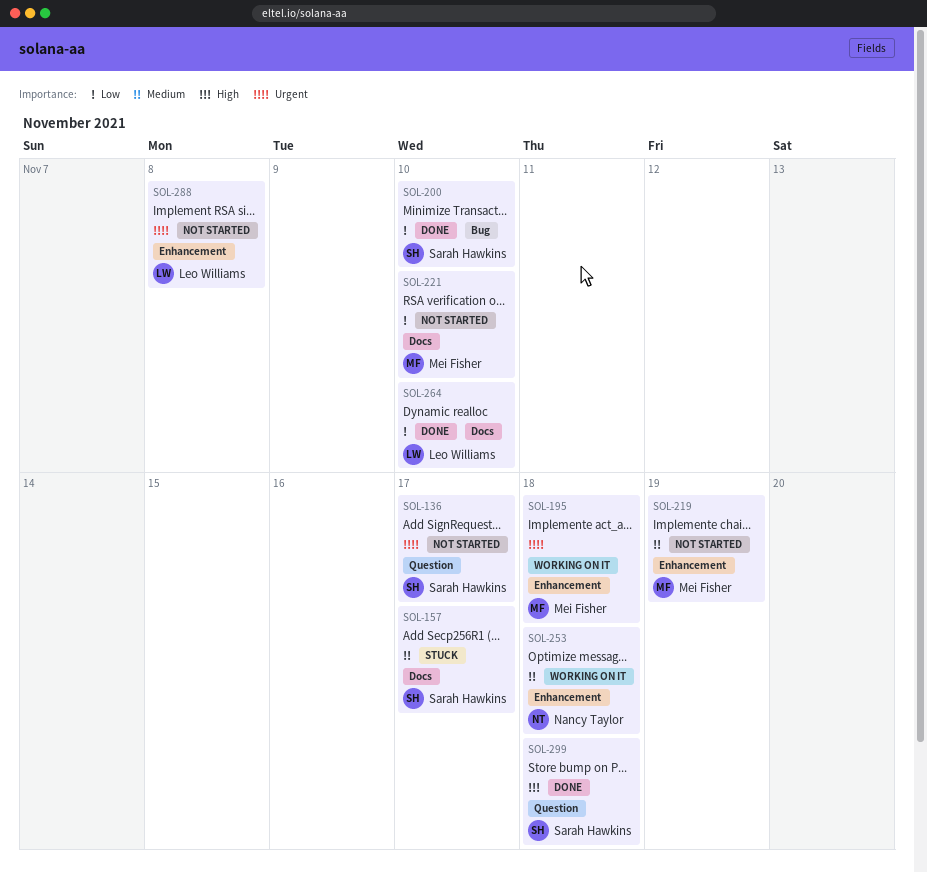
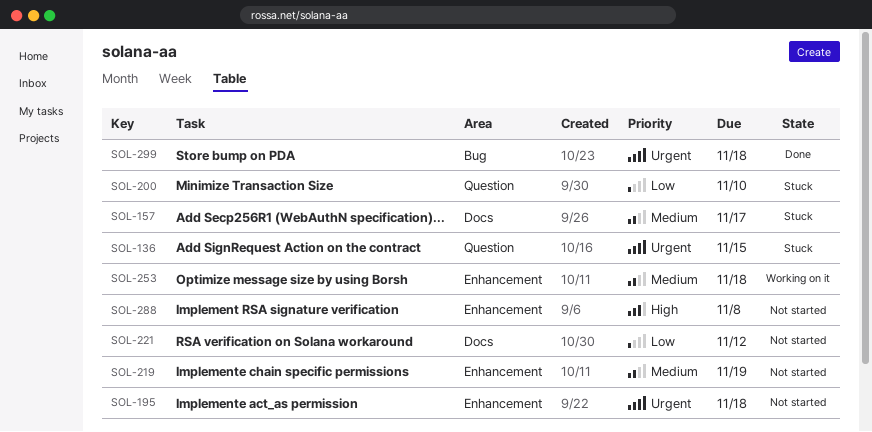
SOL-136, status: Not started -> Stuck
SOL-136, due: Nov 17 -> Nov 15
SOL-195, status: Working on it -> Not started
SOL-200, status: Done -> Stuck
SOL-200, label: Bug -> Question
SOL-221, due: Nov 10 -> Nov 12
SOL-264: present -> none
SOL-288, priority: Urgent -> High
SOL-299, priority: High -> Urgent
SOL-299, label: Question -> Bug

